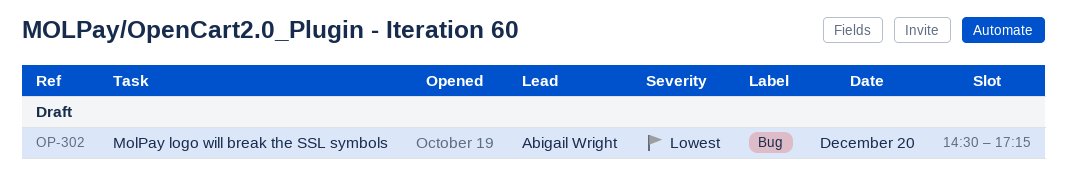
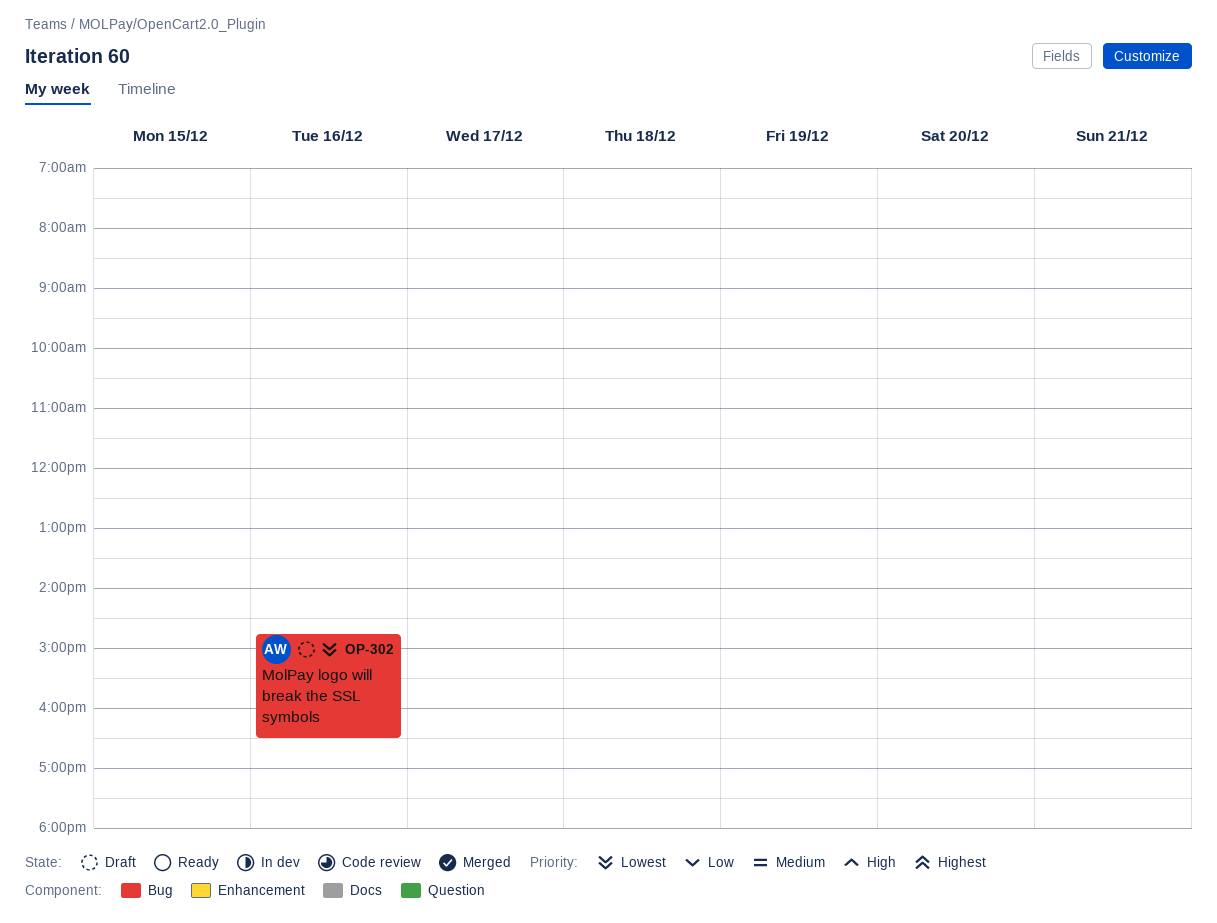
OP-302, day: Dec 20 -> Dec 16
OP-302, begins: 14:30 -> 14:45
OP-302, ends: 17:15 -> 16:30

